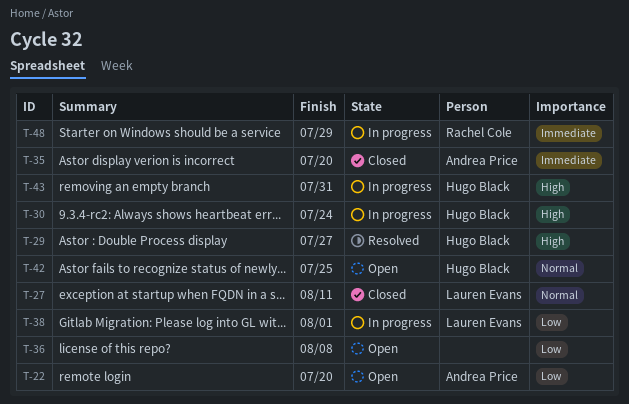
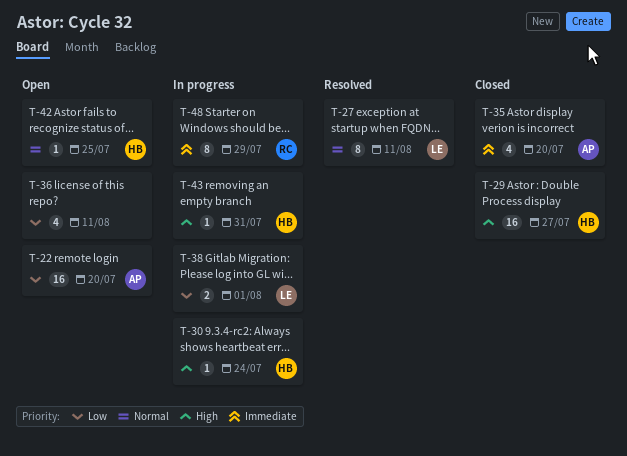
T-27, status: Closed -> Resolved
T-29, status: Resolved -> Closed
T-36, due: Aug 8 -> Aug 11

